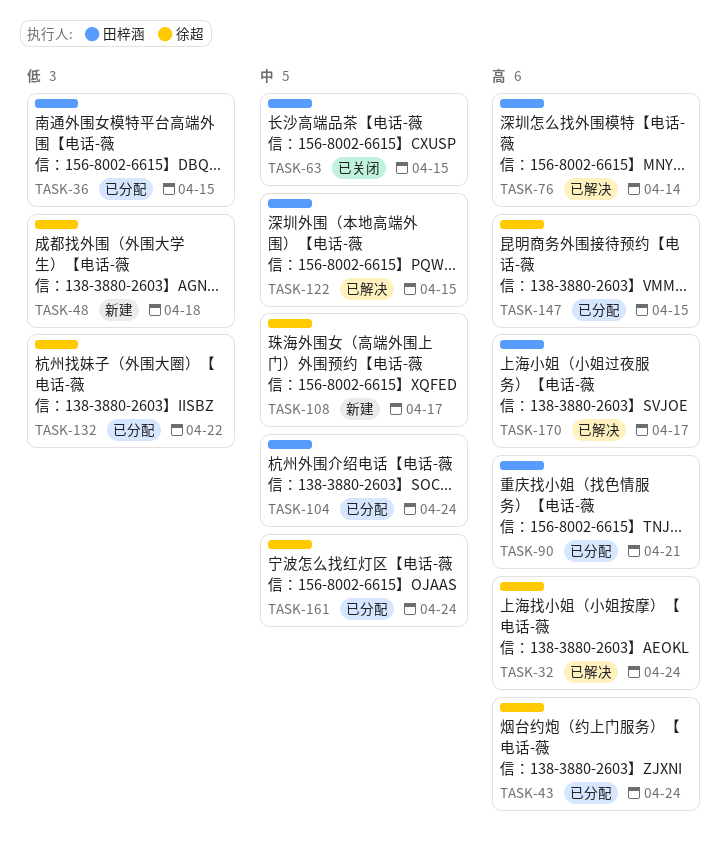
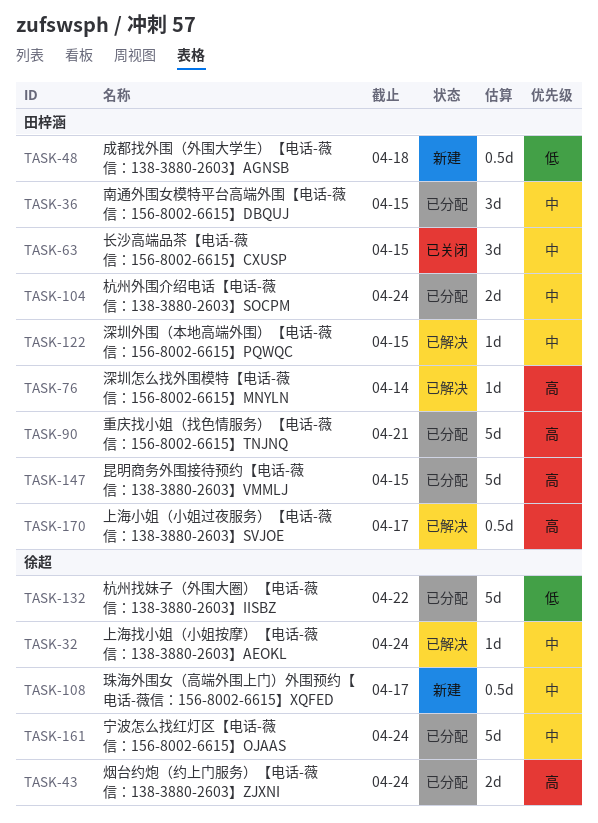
TASK-32, priority: 高 -> 中
TASK-36, priority: 低 -> 中
TASK-48, owner: 徐超 -> 田梓涵
TASK-147, owner: 徐超 -> 田梓涵

